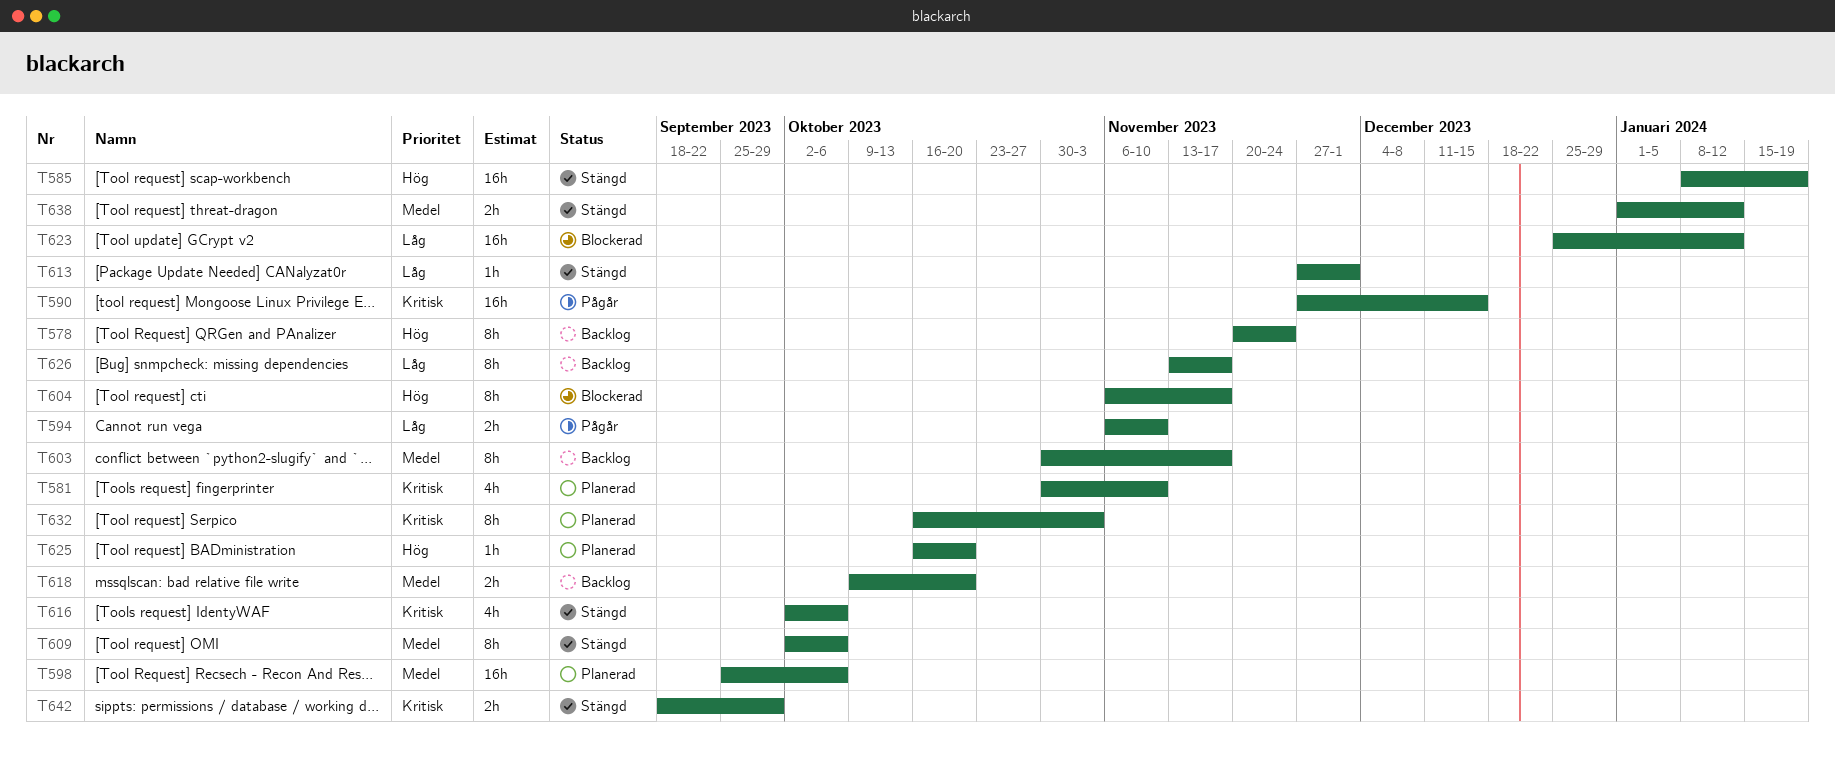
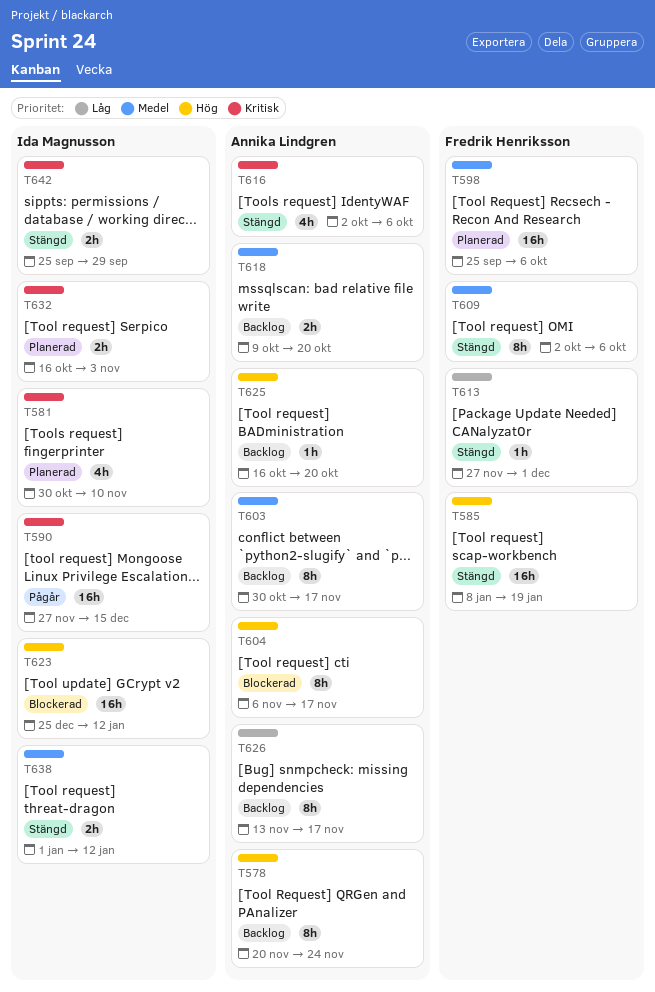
T594: present -> none
T623, priority: Låg -> Hög
T625, status: Planerad -> Backlog
T632, estimate: 8h -> 2h
T642, start: Sep 18 -> Sep 25

